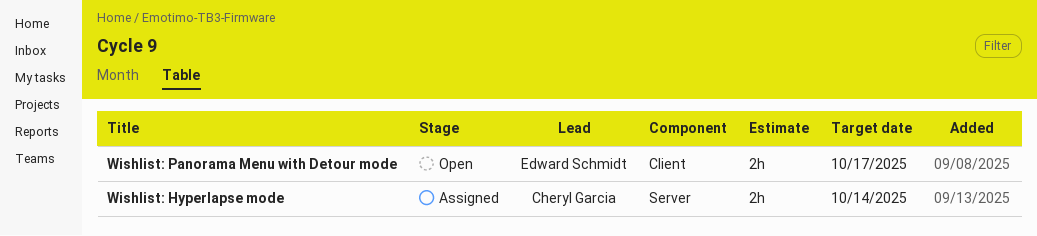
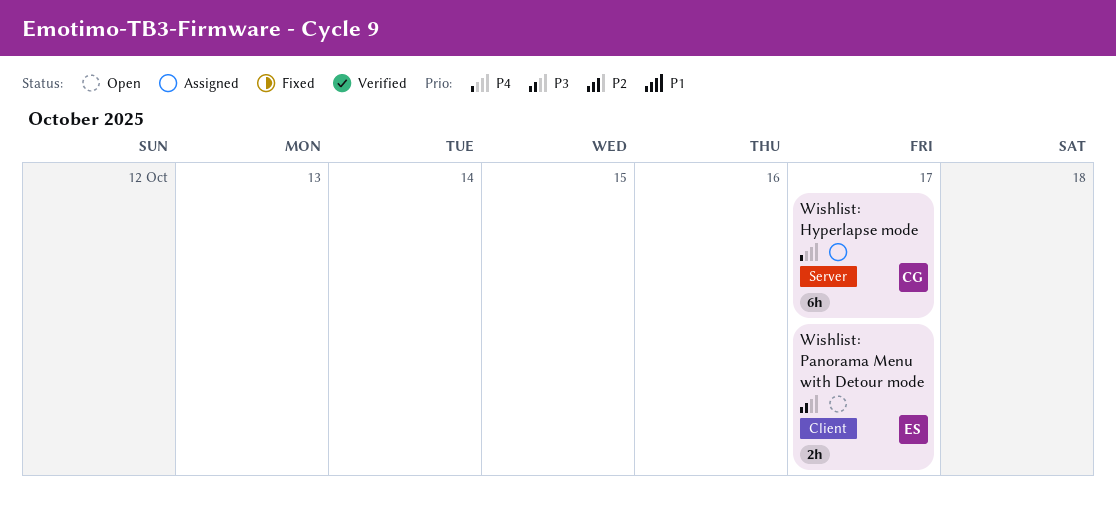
Wishlist: Hyperlapse mode, estimate: 2h -> 6h
Wishlist: Hyperlapse mode, due: Oct 14 -> Oct 17

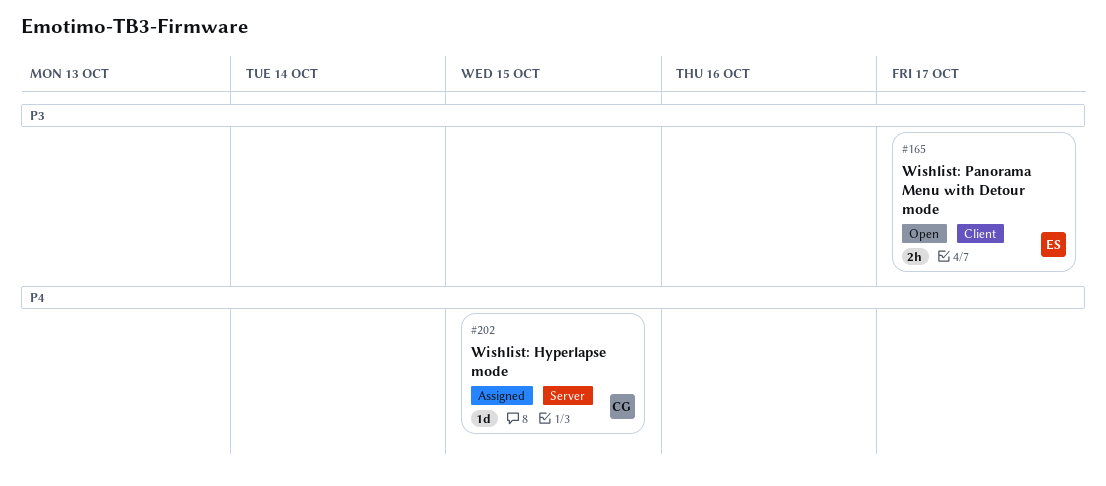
Wishlist: Hyperlapse mode, estimate: 6h -> 1d
Wishlist: Hyperlapse mode, due: Oct 17 -> Oct 15

